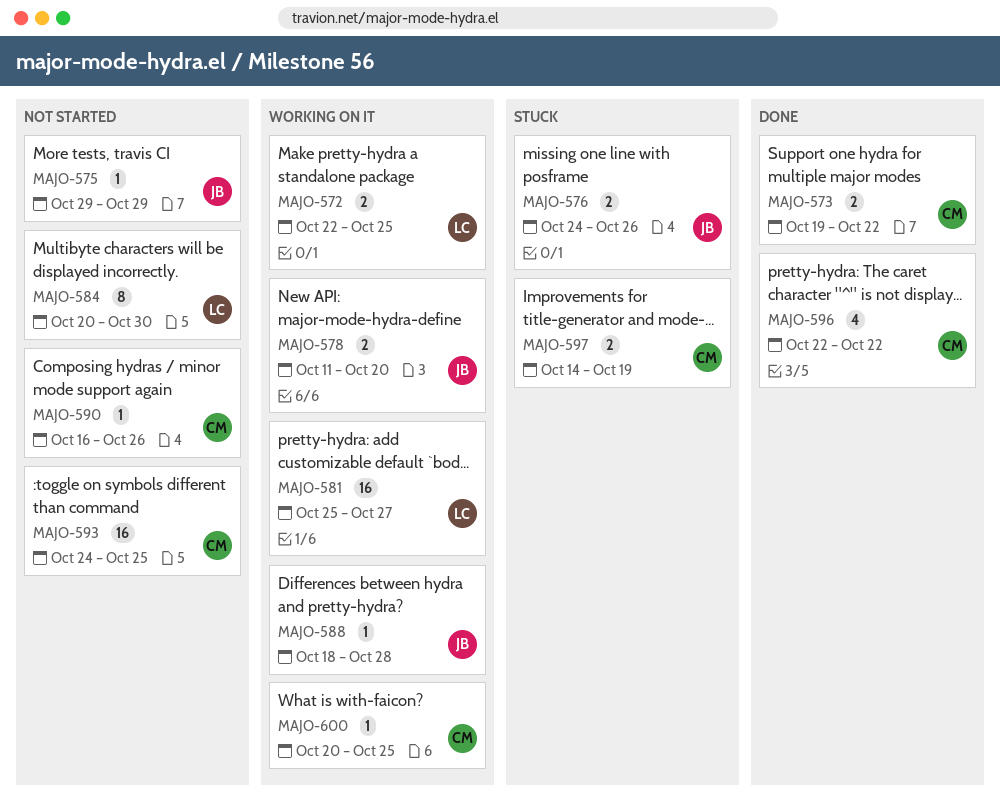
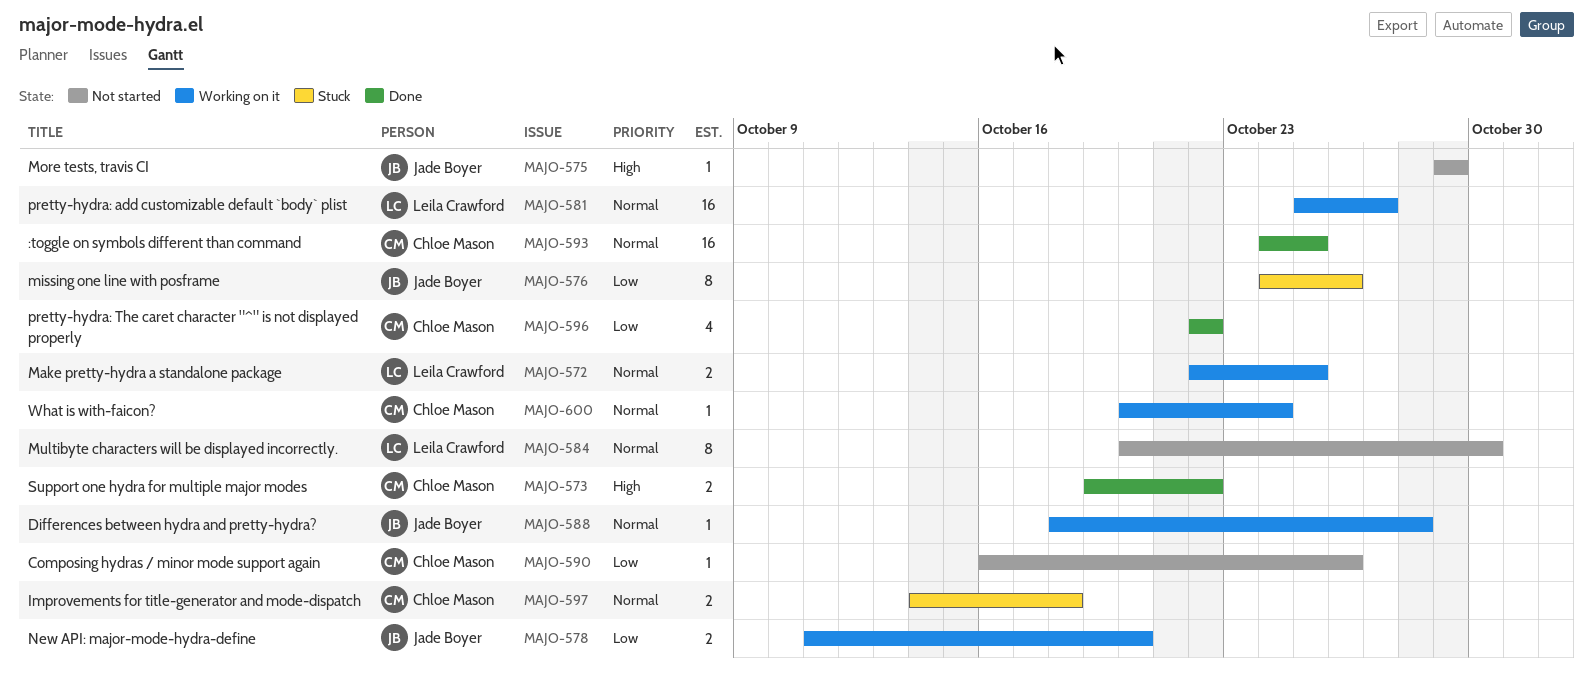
MAJO-576, estimate: 2 -> 8
MAJO-593, status: Not started -> Done
MAJO-597, due: Oct 19 -> Oct 18
MAJO-600, due: Oct 25 -> Oct 24

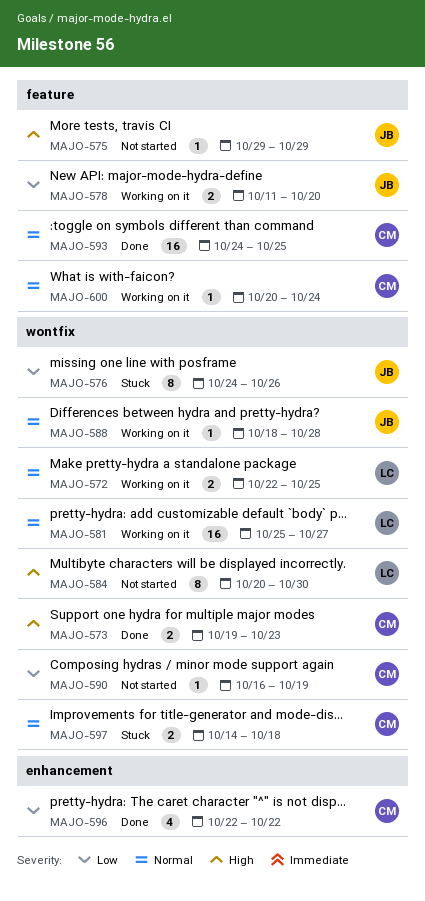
MAJO-573, due: Oct 22 -> Oct 23
MAJO-584, priority: Normal -> High
MAJO-590, due: Oct 26 -> Oct 19

